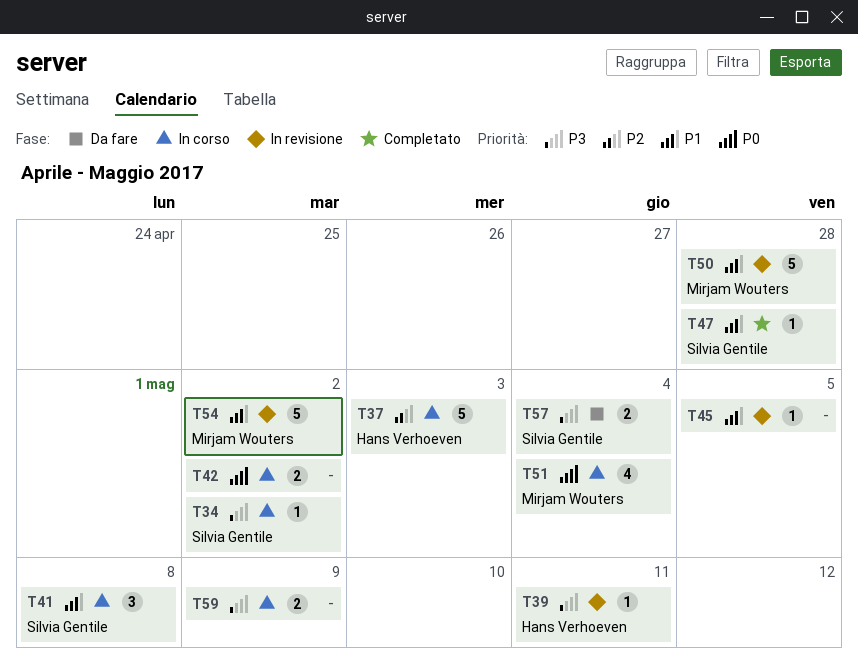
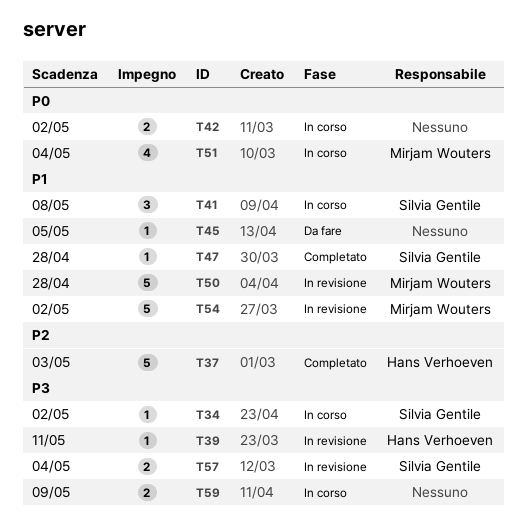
T37, status: In corso -> Completato
T45, status: In revisione -> Da fare
T57, status: Da fare -> In revisione

